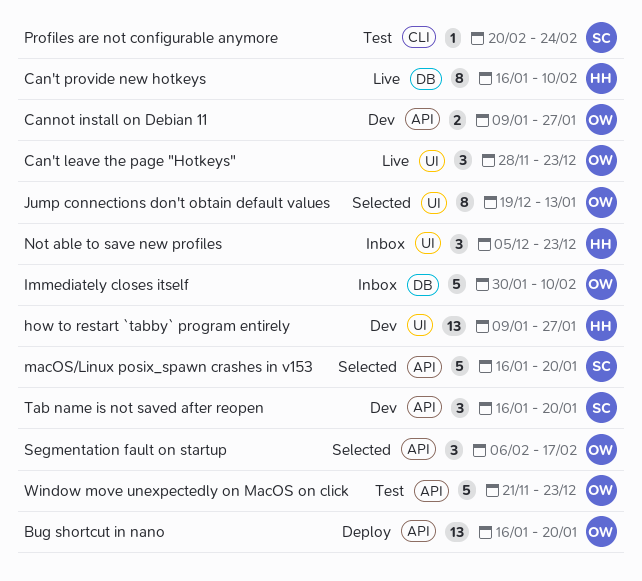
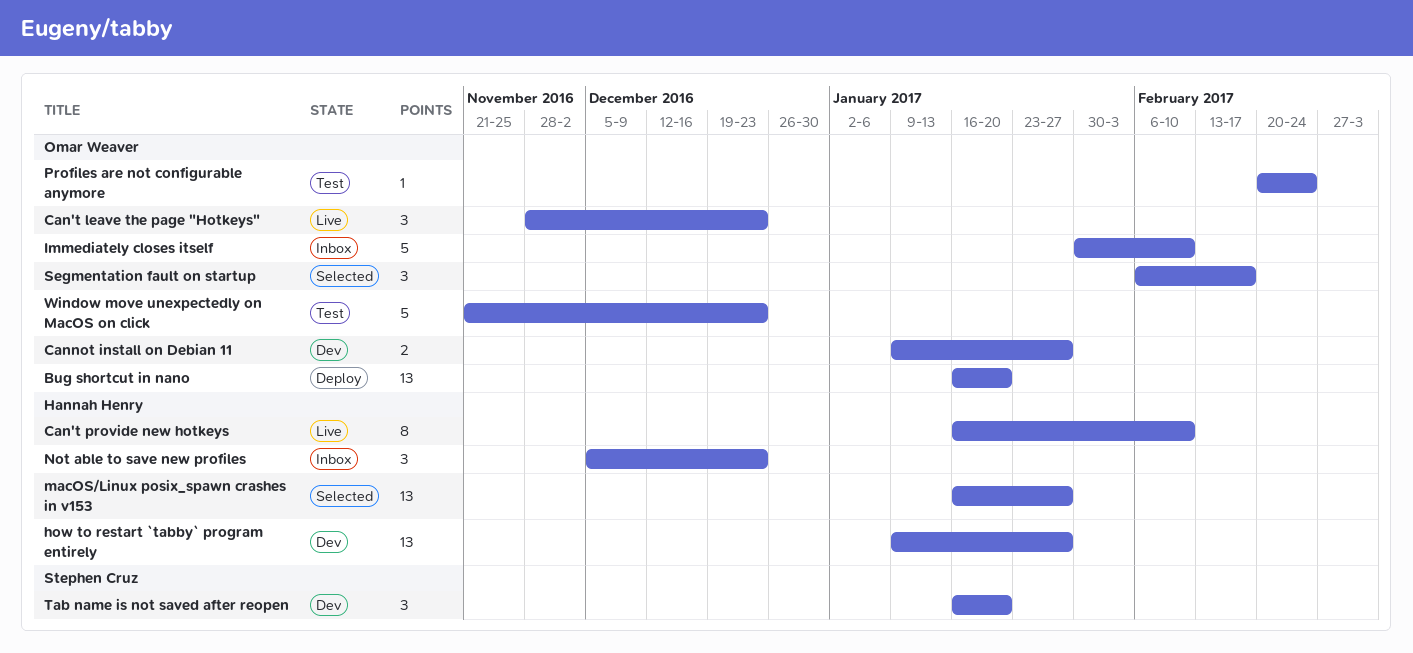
Jump connections don't obtain default values: present -> none
macOS/Linux posix_spawn crashes in v153, owner: Stephen Cruz -> Hannah Henry
macOS/Linux posix_spawn crashes in v153, estimate: 5 -> 13
macOS/Linux posix_spawn crashes in v153, due: Jan 20 -> Jan 27
Profiles are not configurable anymore, owner: Stephen Cruz -> Omar Weaver

